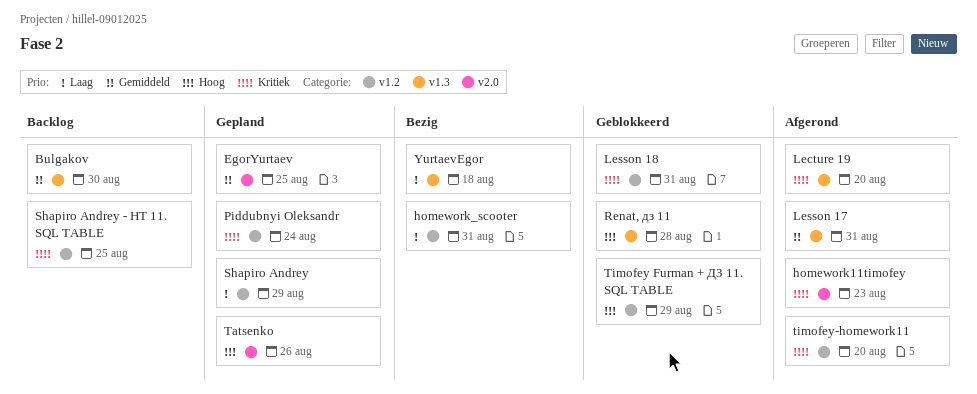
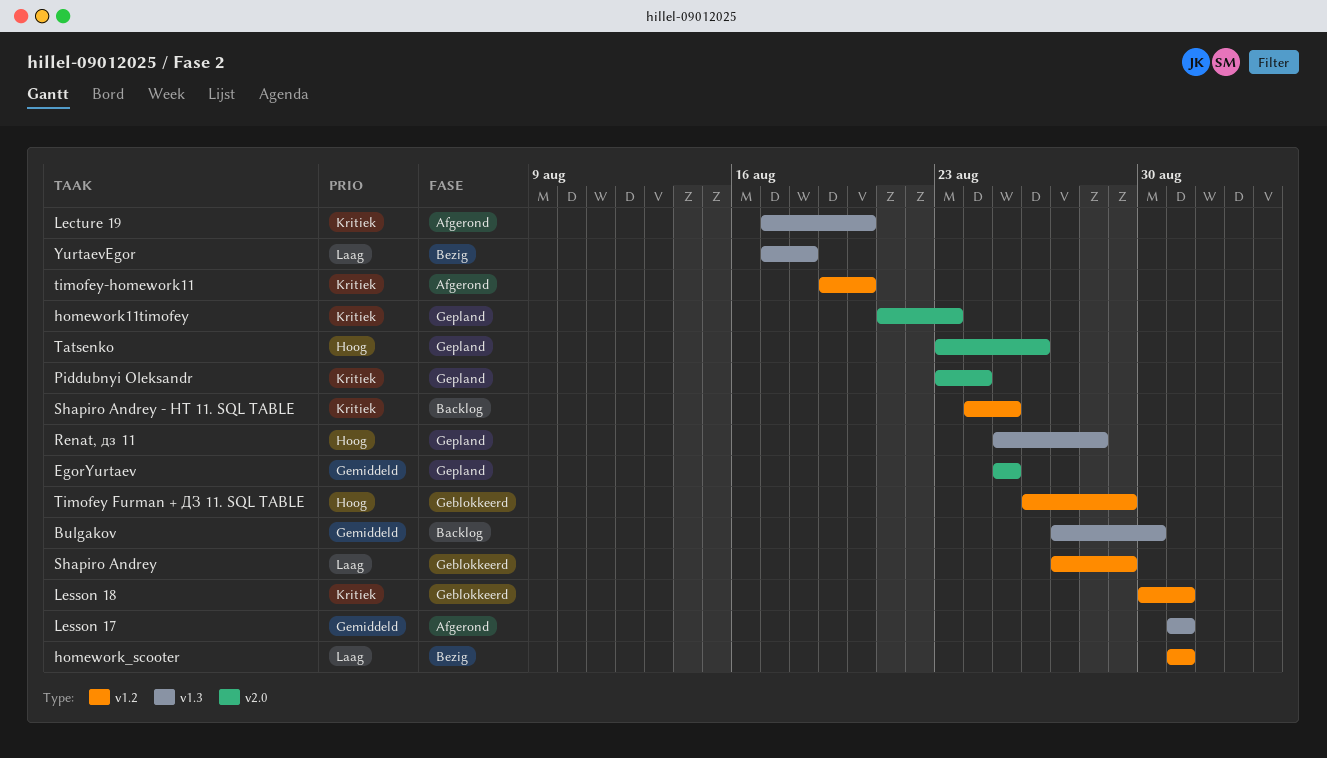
homework11timofey, status: Afgerond -> Gepland
Piddubnyi Oleksandr, label: v1.2 -> v2.0
Renat, дз 11, status: Geblokkeerd -> Gepland
Shapiro Andrey, status: Gepland -> Geblokkeerd

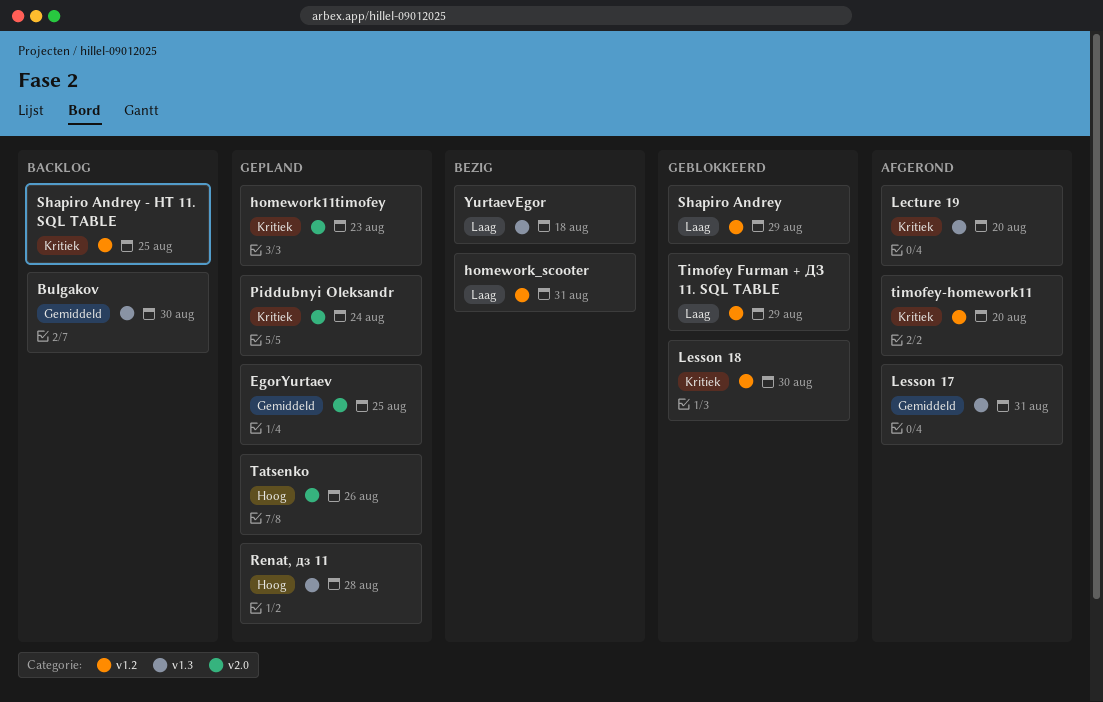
Lesson 18, due: Aug 31 -> Aug 30
Timofey Furman + ДЗ 11. SQL TABLE, priority: Hoog -> Laag

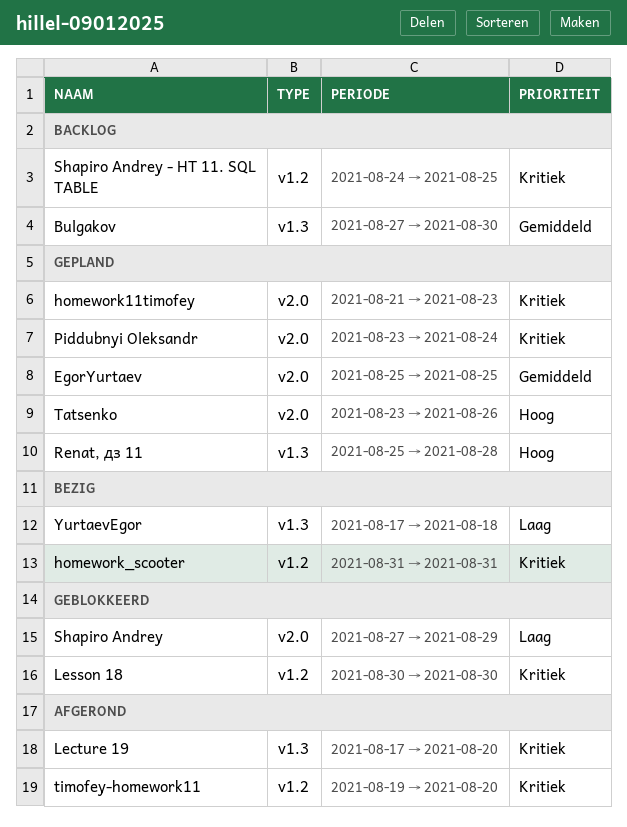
homework_scooter, priority: Laag -> Kritiek
Lesson 17: present -> none
Shapiro Andrey, label: v1.2 -> v2.0
Timofey Furman + ДЗ 11. SQL TABLE: present -> none

